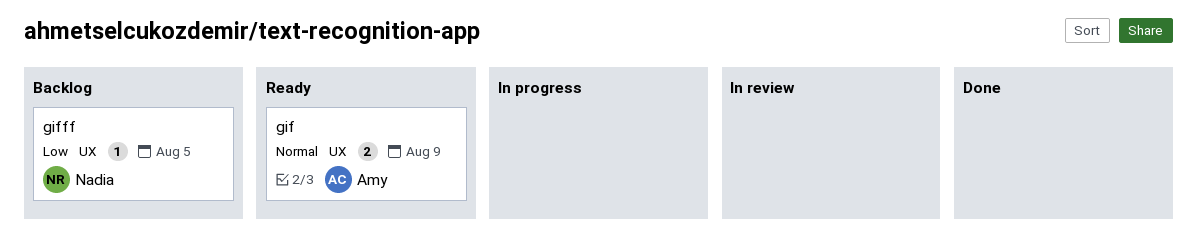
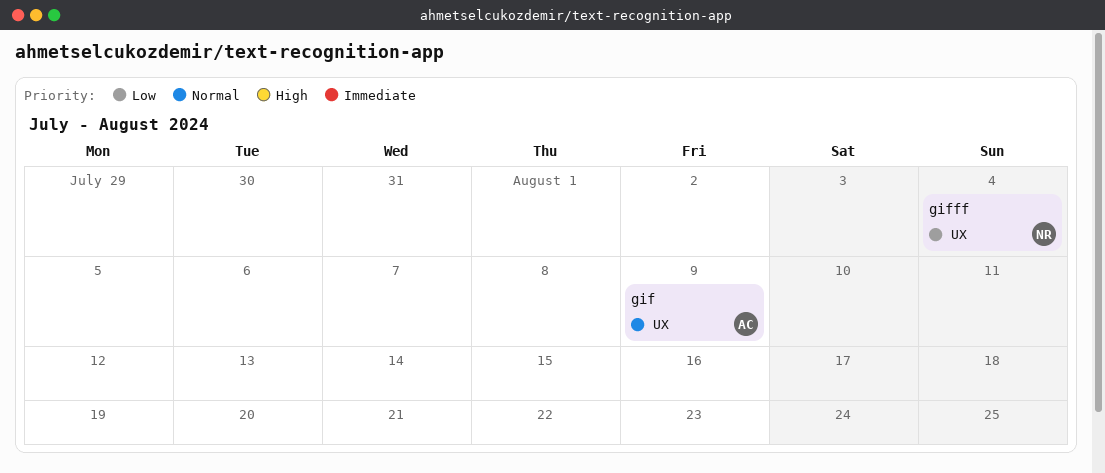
gifff, due: Aug 5 -> Aug 4

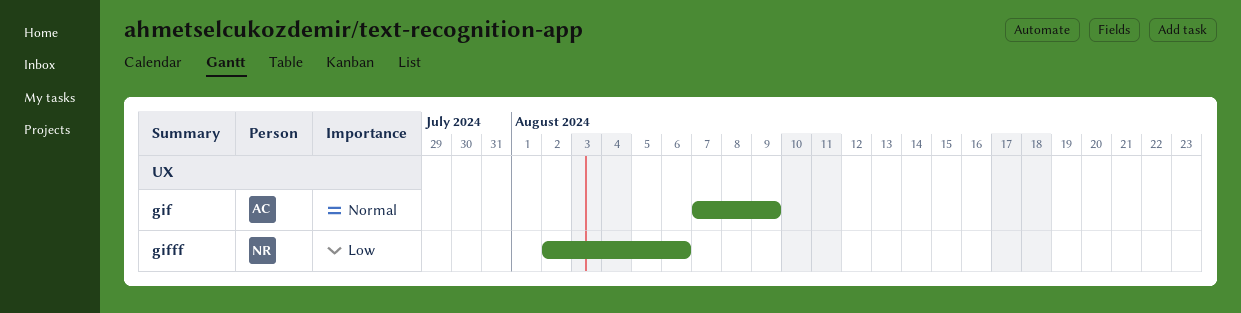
gifff, due: Aug 4 -> Aug 6

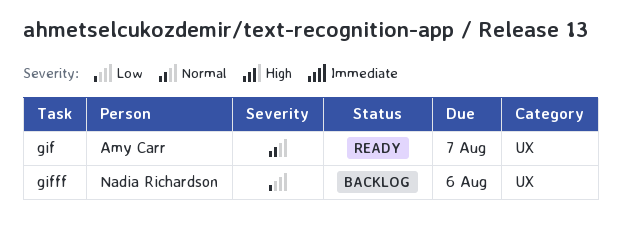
gif, due: Aug 9 -> Aug 7

